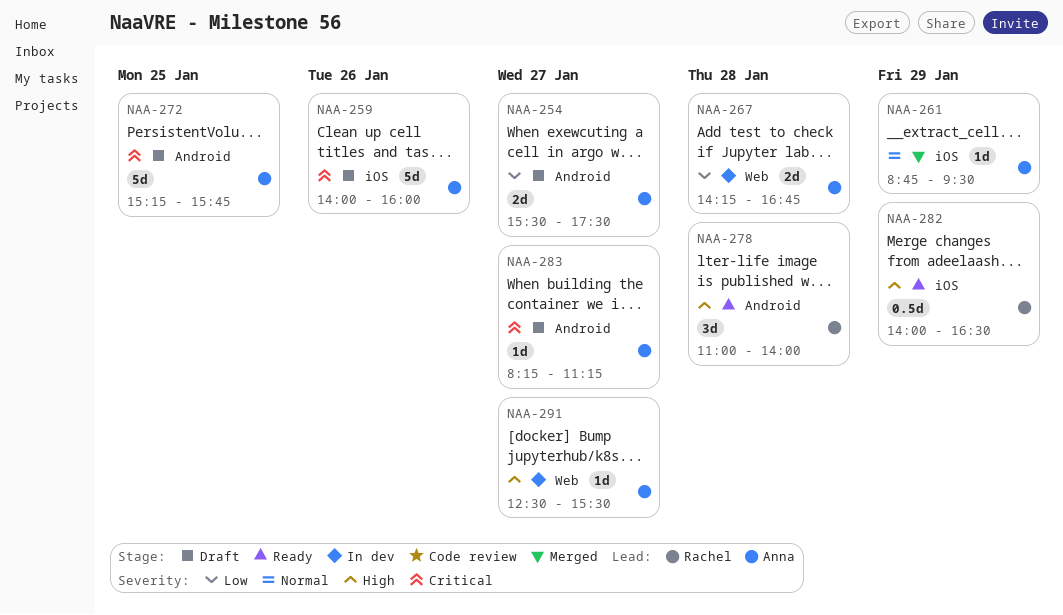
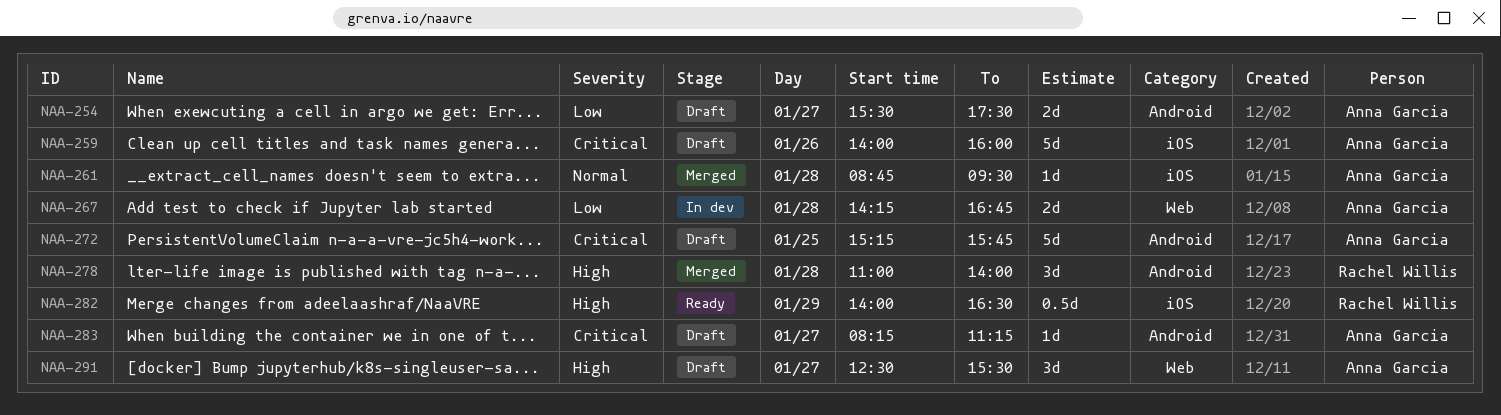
NAA-261, day: Jan 29 -> Jan 28
NAA-278, status: Ready -> Merged
NAA-291, status: In dev -> Draft
NAA-291, estimate: 1d -> 3d

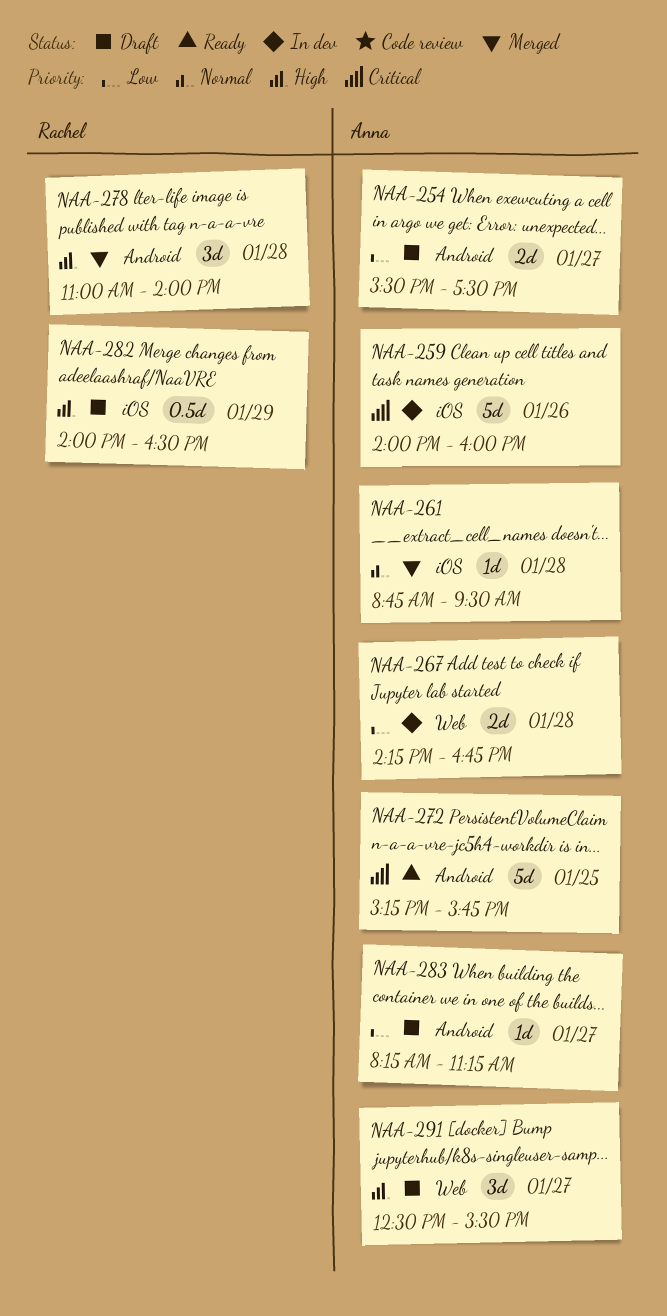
NAA-259, status: Draft -> In dev
NAA-272, status: Draft -> Ready
NAA-282, status: Ready -> Draft
NAA-283, priority: Critical -> Low

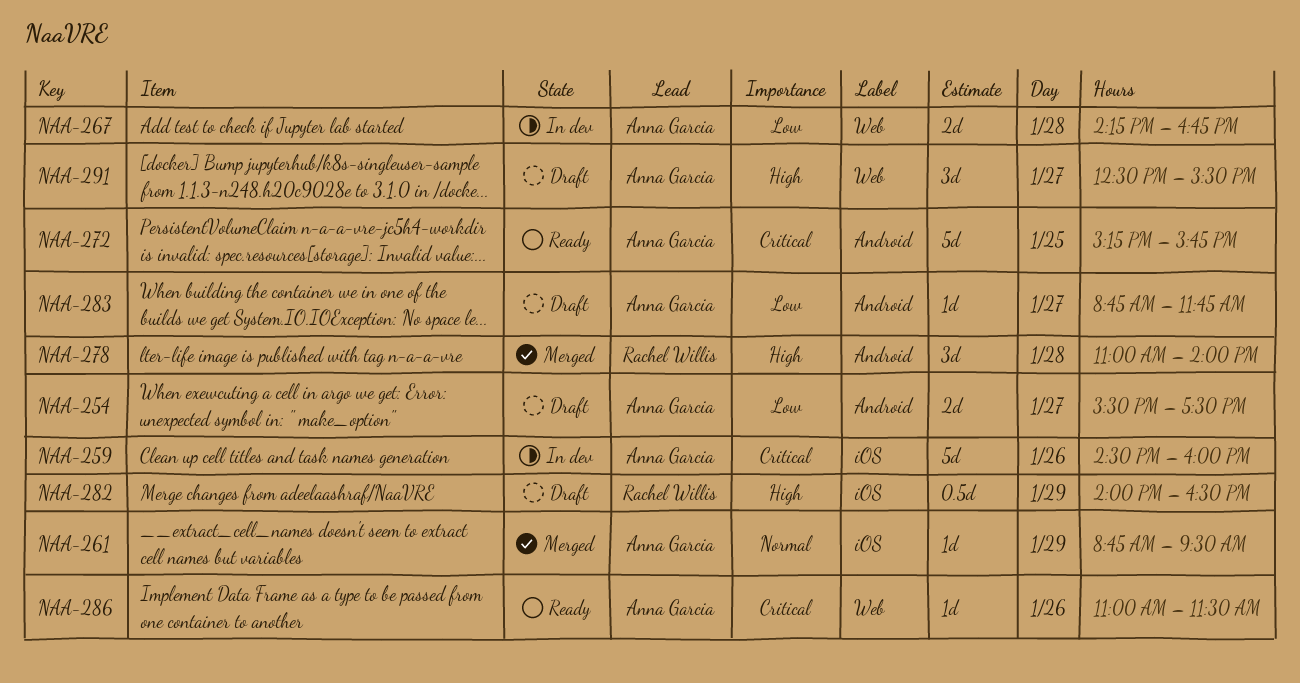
NAA-259, begins: 14:00 -> 14:30
NAA-261, day: Jan 28 -> Jan 29
NAA-283, begins: 08:15 -> 08:45
NAA-283, ends: 11:15 -> 11:45
NAA-286: none -> present

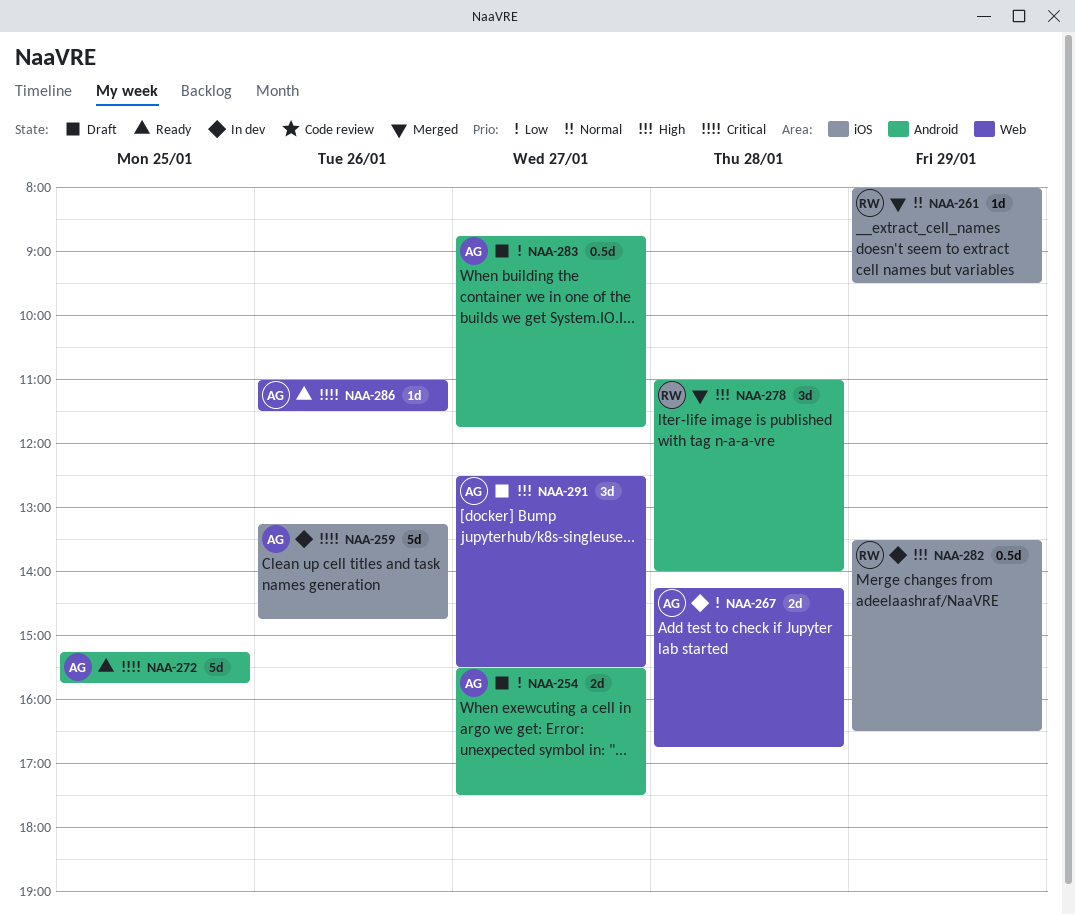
NAA-259, begins: 14:30 -> 13:15
NAA-259, ends: 16:00 -> 14:45
NAA-261, owner: Anna Garcia -> Rachel Willis
NAA-261, begins: 08:45 -> 08:00
NAA-282, status: Draft -> In dev
NAA-282, begins: 14:00 -> 13:30
NAA-283, estimate: 1d -> 0.5d

